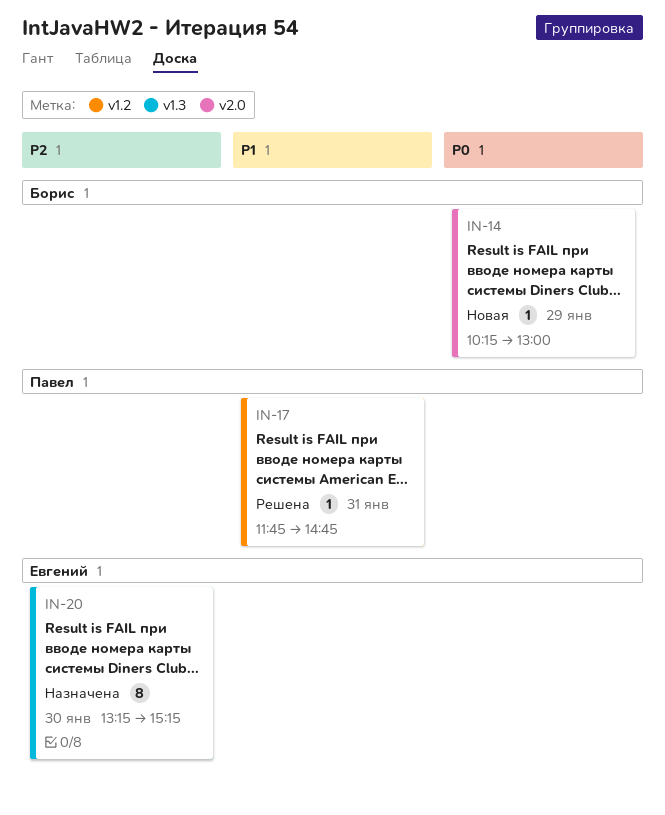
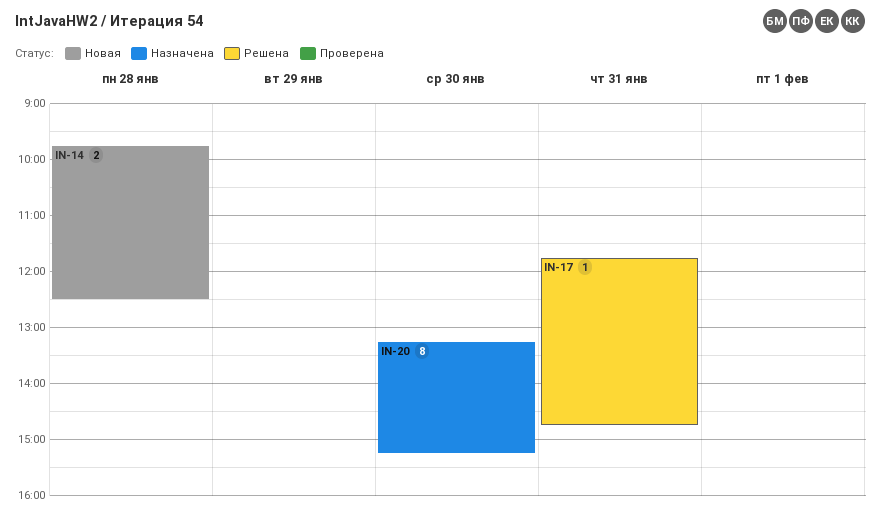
IN-14, estimate: 1 -> 2
IN-14, day: Jan 29 -> Jan 28
IN-14, begins: 10:15 -> 09:45
IN-14, ends: 13:00 -> 12:30

